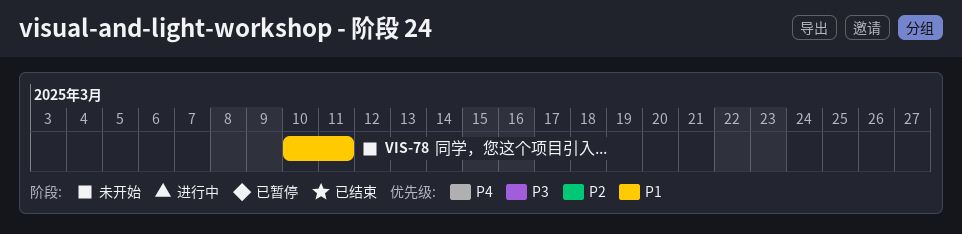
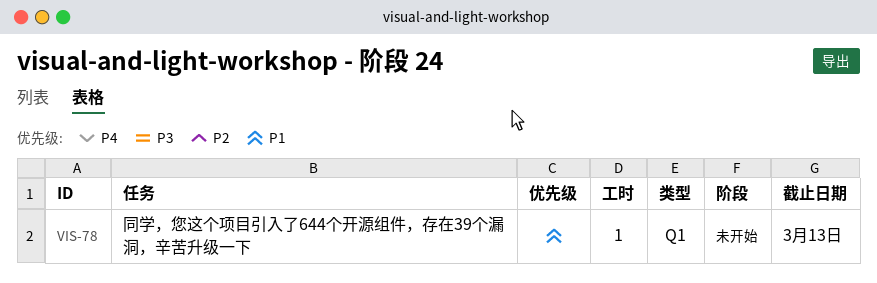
VIS-78, due: Mar 11 -> Mar 13

